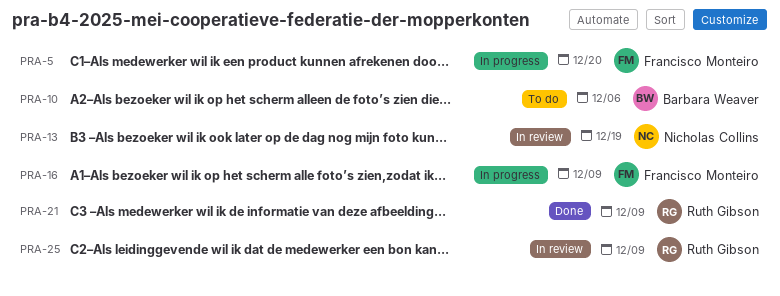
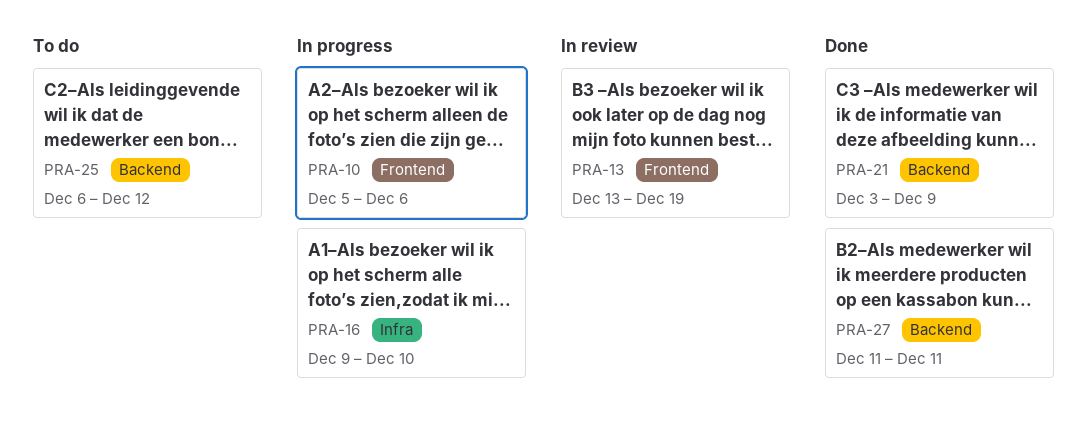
PRA-5: present -> none
PRA-10, status: To do -> In progress
PRA-16, due: Dec 9 -> Dec 10
PRA-25, status: In review -> To do
PRA-25, due: Dec 9 -> Dec 12
PRA-27: none -> present

